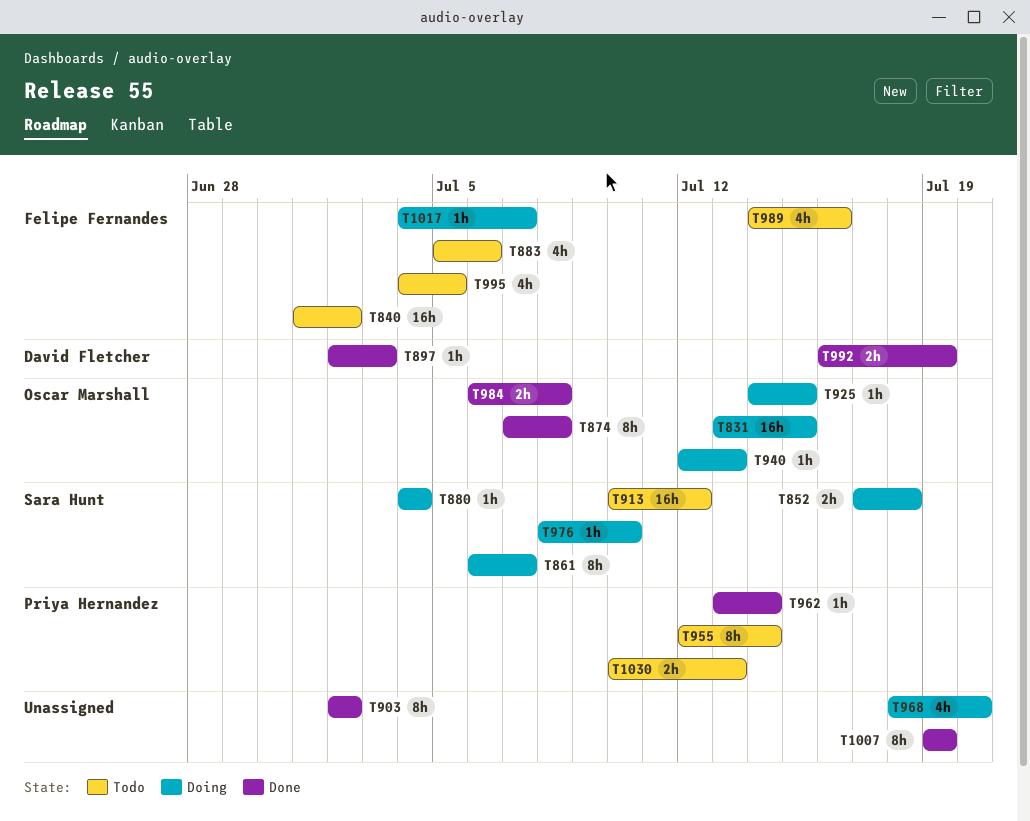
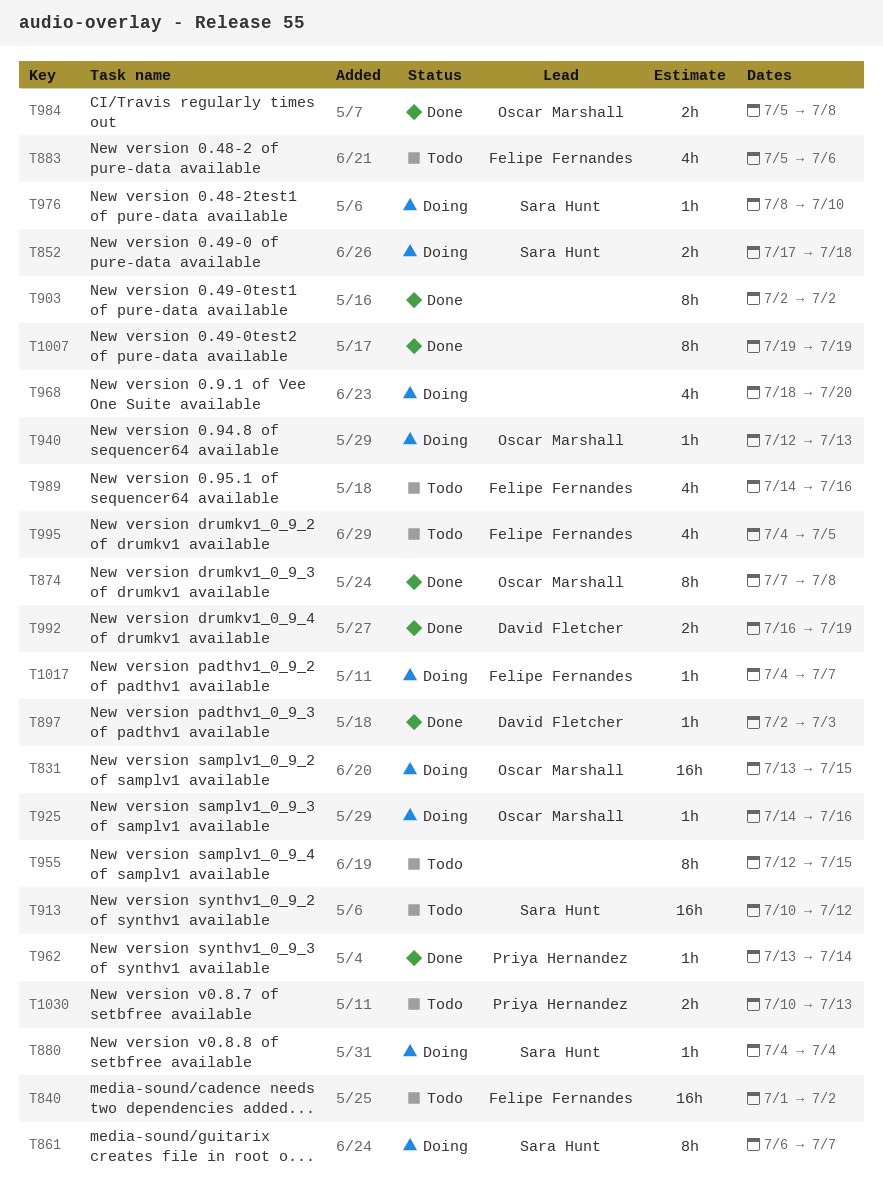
T925, due: Jul 15 -> Jul 16
T955, owner: Priya Hernandez -> none
T955, due: Jul 14 -> Jul 15
T984, start: Jul 6 -> Jul 5

